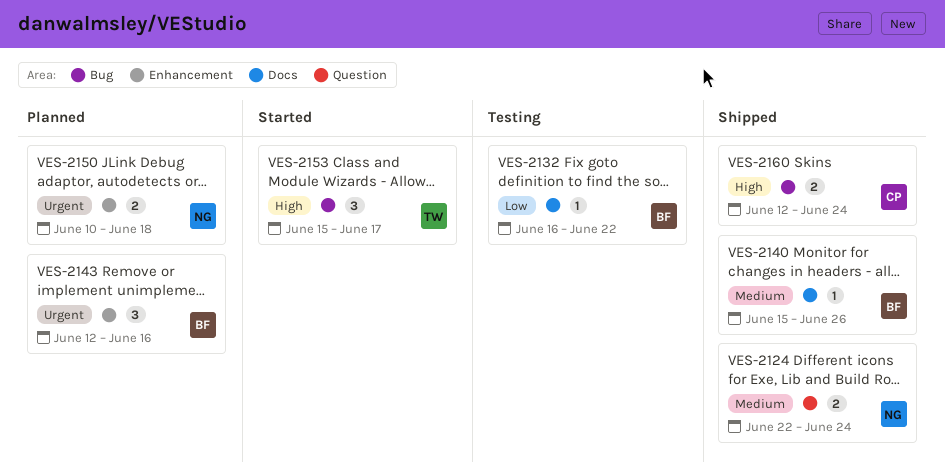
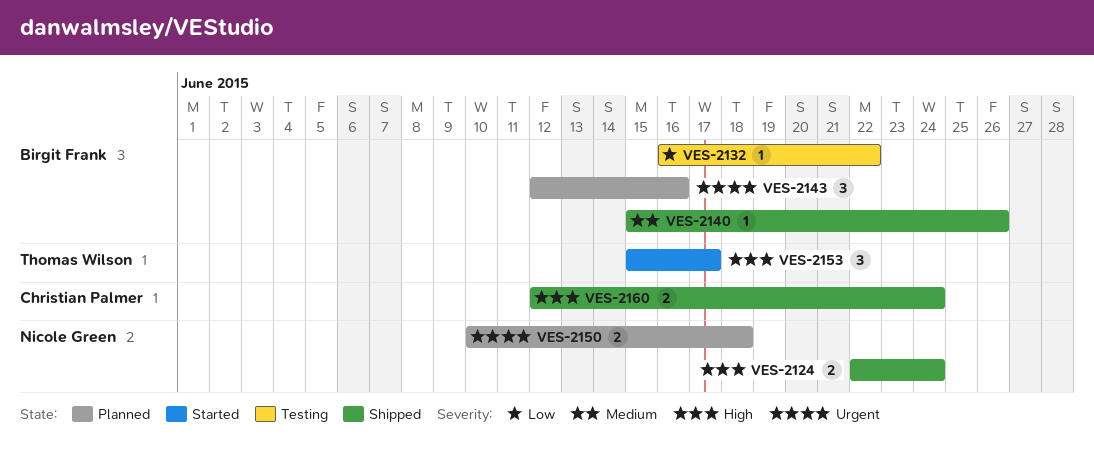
VES-2124, priority: Medium -> High

